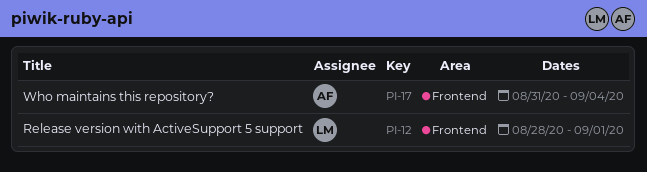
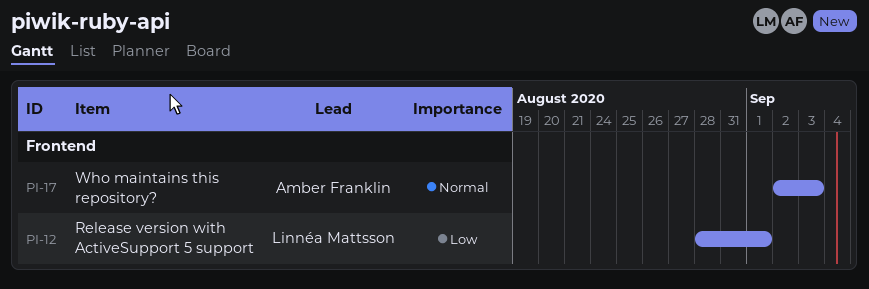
PI-17, start: Aug 31 -> Sep 2
PI-17, due: Sep 4 -> Sep 3

